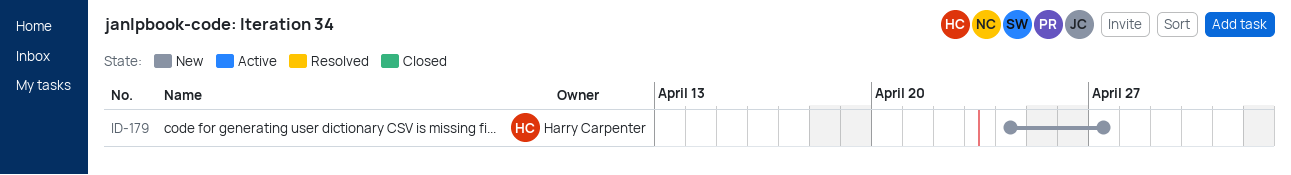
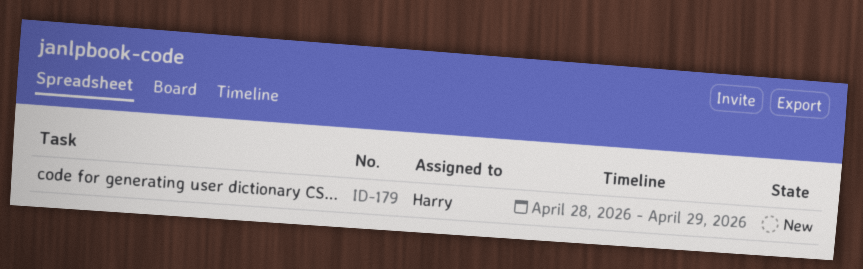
ID-179, start: Apr 24 -> Apr 28
ID-179, due: Apr 27 -> Apr 29

